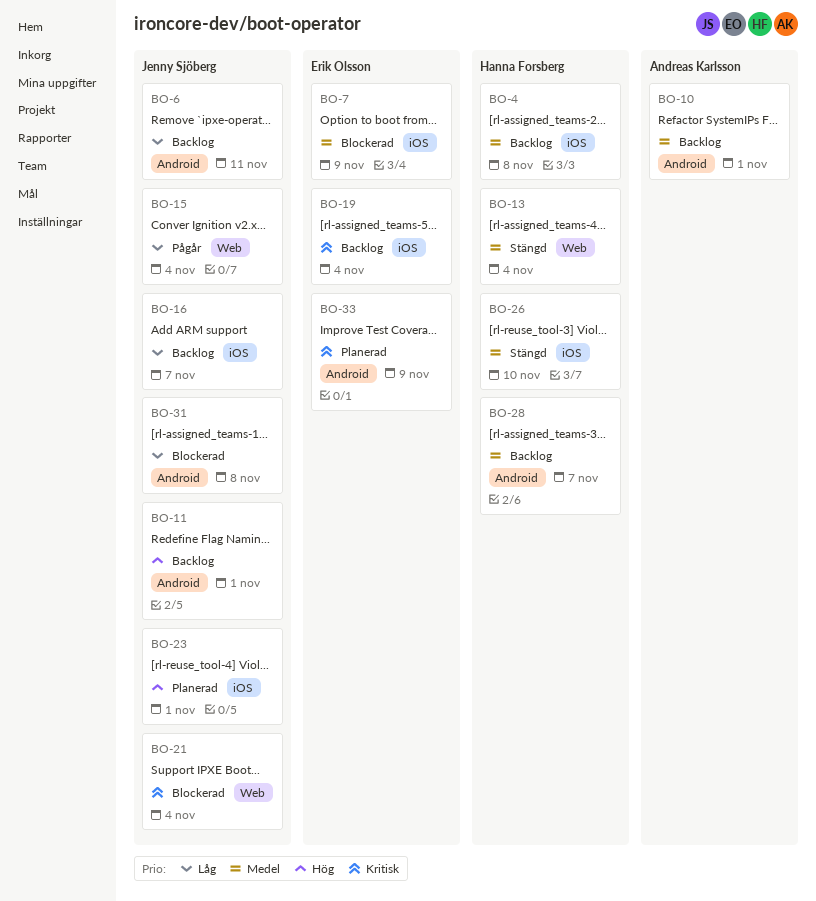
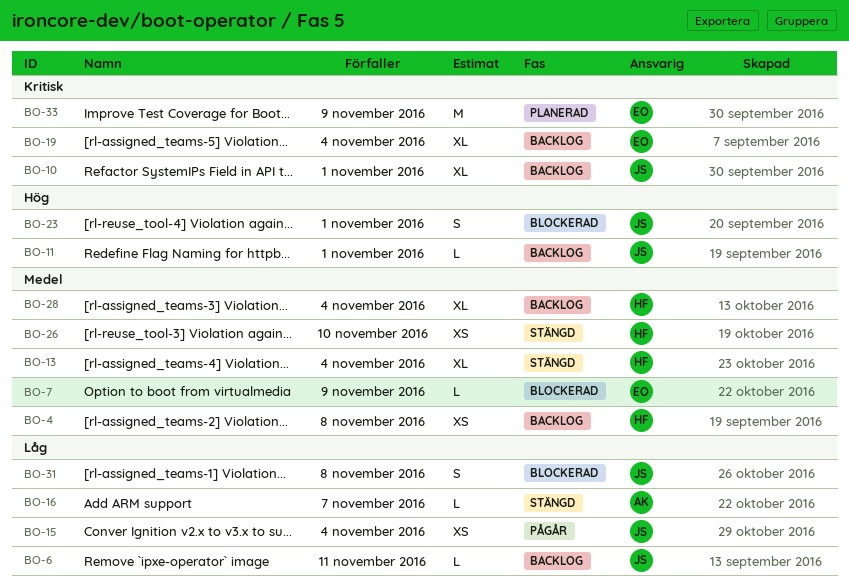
BO-10, owner: Andreas Karlsson -> Jenny Sjöberg
BO-10, priority: Medel -> Kritisk
BO-16, status: Backlog -> Stängd
BO-16, owner: Jenny Sjöberg -> Andreas Karlsson
BO-21: present -> none
BO-23, status: Planerad -> Blockerad
BO-28, due: Nov 7 -> Nov 4

